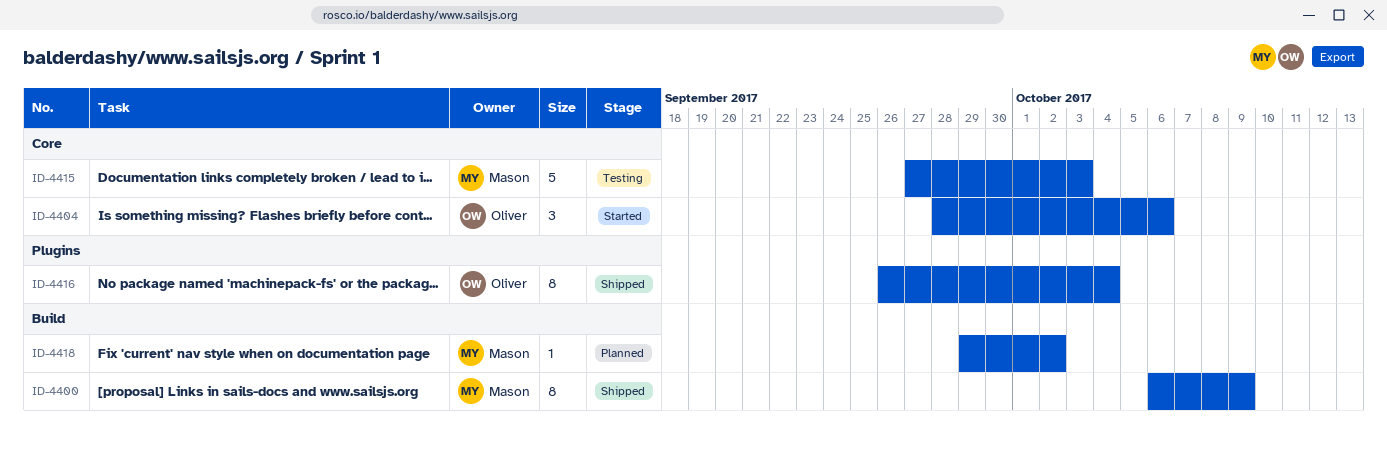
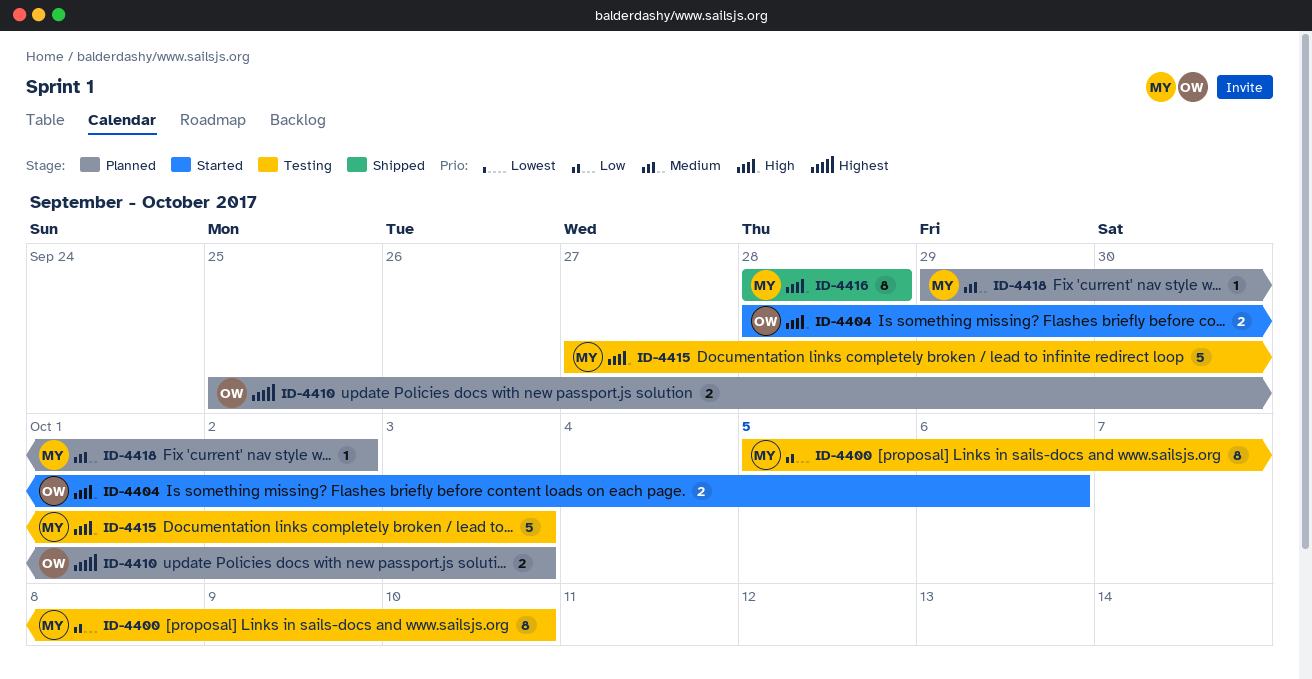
ID-4400, status: Shipped -> Testing
ID-4400, start: Oct 6 -> Oct 5
ID-4400, due: Oct 9 -> Oct 10
ID-4404, estimate: 3 -> 2
ID-4410: none -> present
ID-4416, owner: Oliver -> Mason
ID-4416, start: Sep 26 -> Sep 28
ID-4416, due: Oct 4 -> Sep 28

